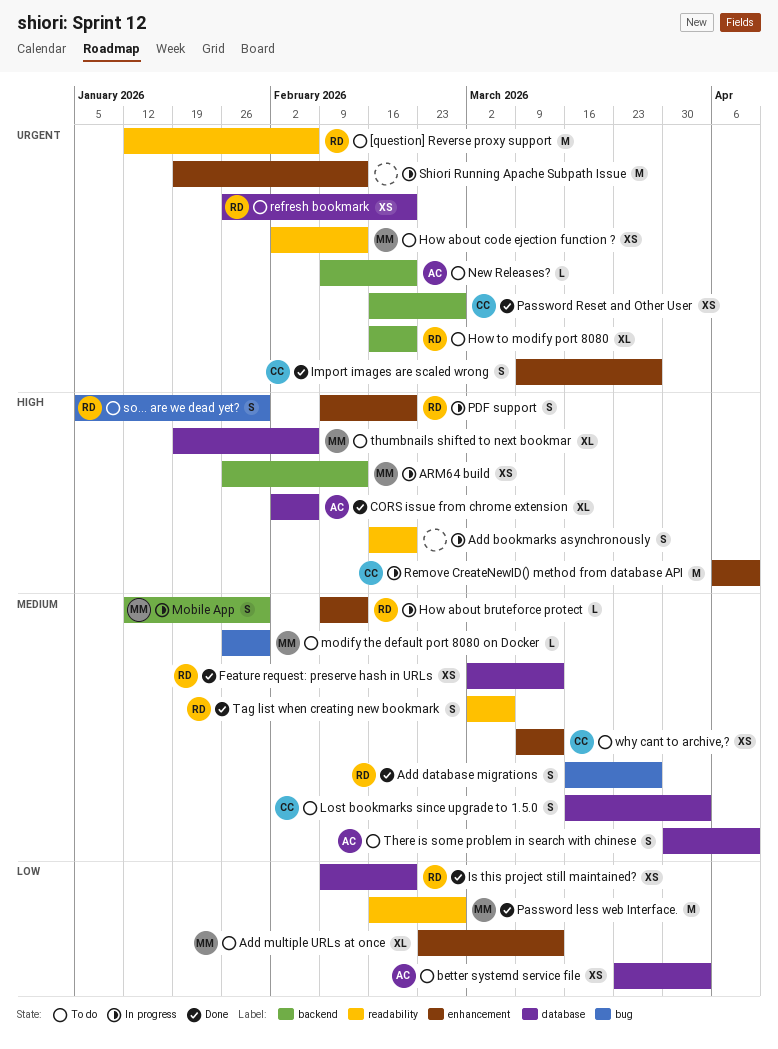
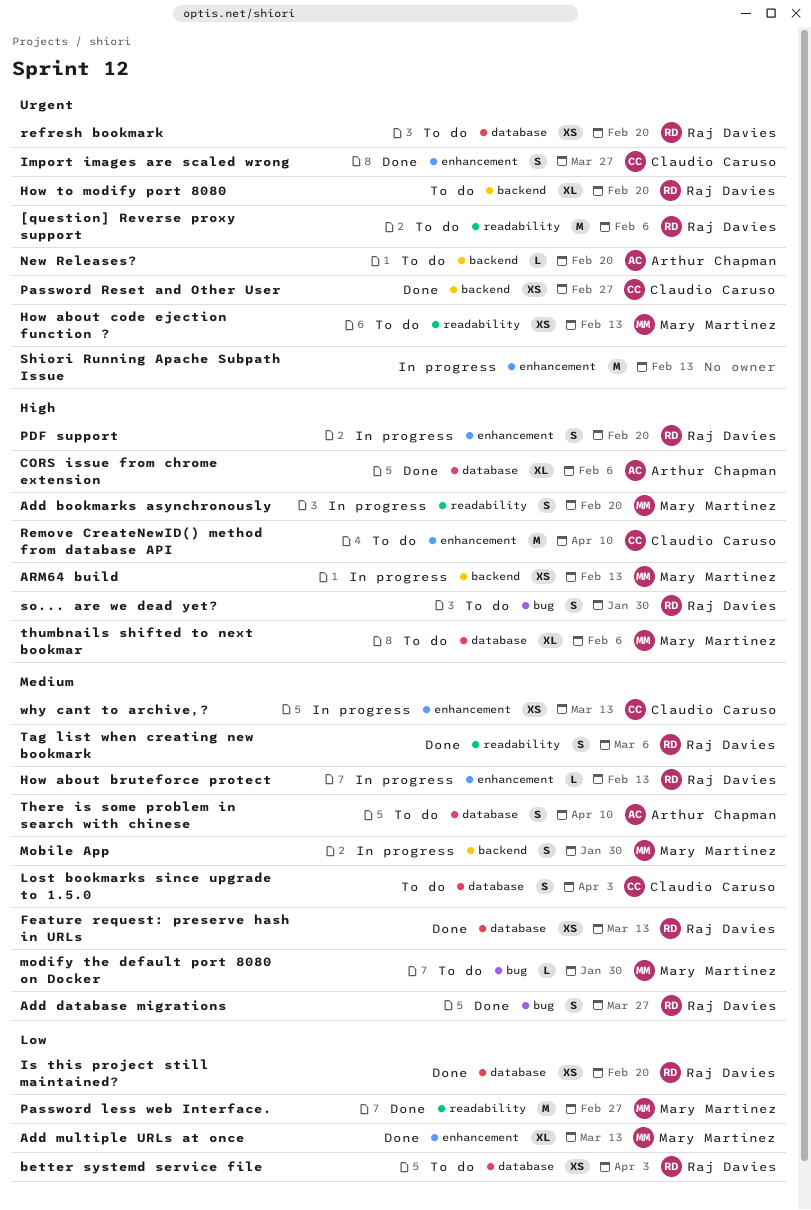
Add bookmarks asynchronously, owner: none -> Mary Martinez
Add multiple URLs at once, status: To do -> Done
better systemd service file, owner: Arthur Chapman -> Raj Davies
Remove CreateNewID() method from database API, status: In progress -> To do
why cant to archive,?, status: To do -> In progress

